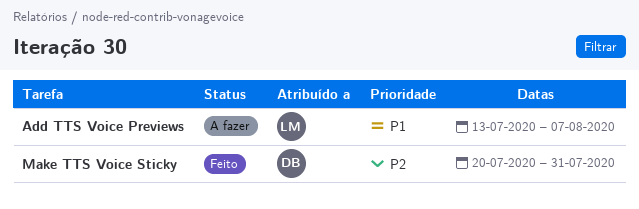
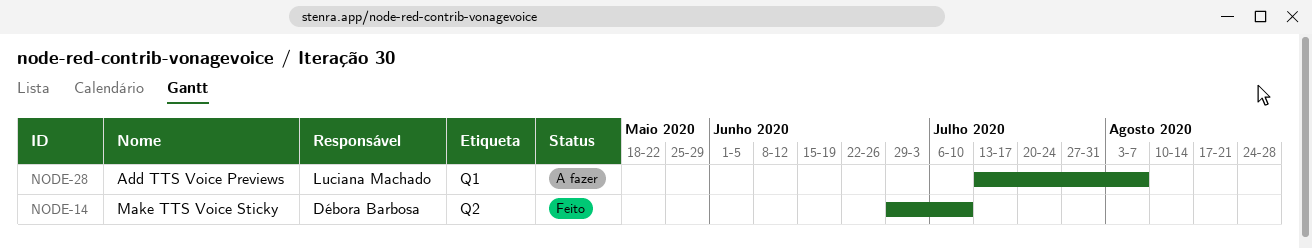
Make TTS Voice Sticky, start: Jul 20 -> Jun 29
Make TTS Voice Sticky, due: Jul 31 -> Jul 10

